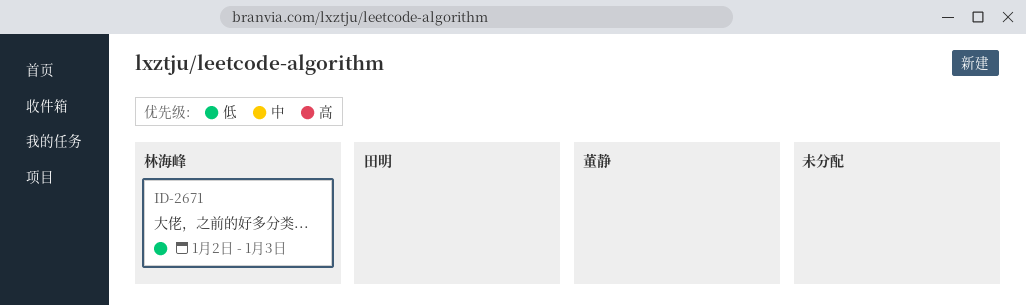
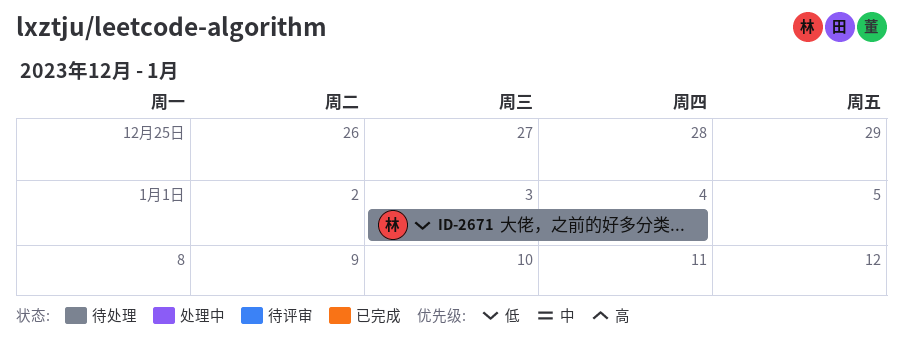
ID-2671, start: Jan 2 -> Jan 3
ID-2671, due: Jan 3 -> Jan 4

